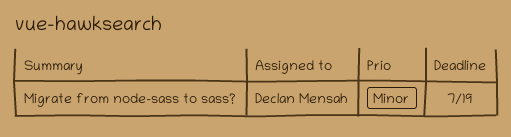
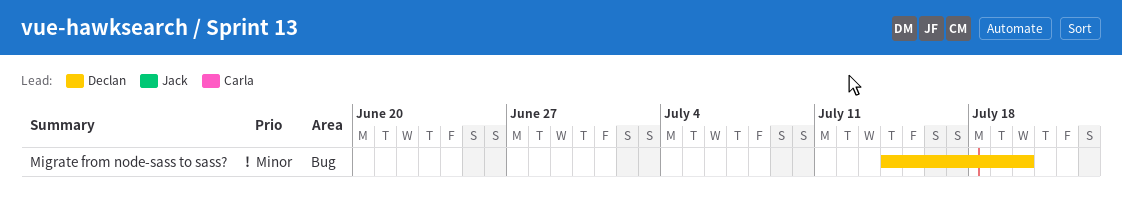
Migrate from node-sass to sass?, due: Jul 19 -> Jul 20

